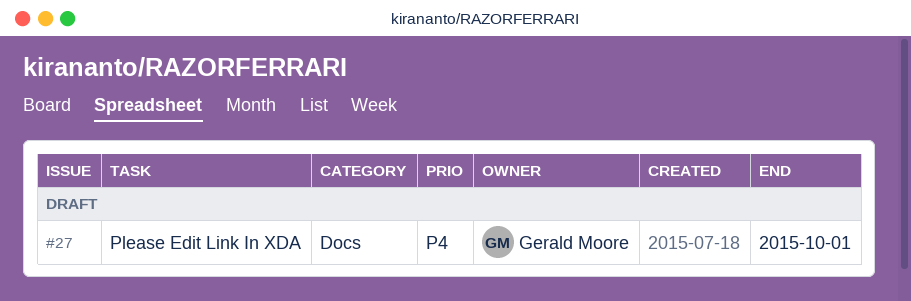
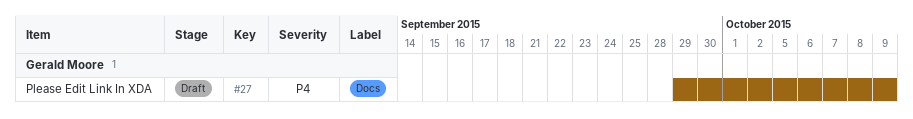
#27, due: Oct 1 -> Oct 9

